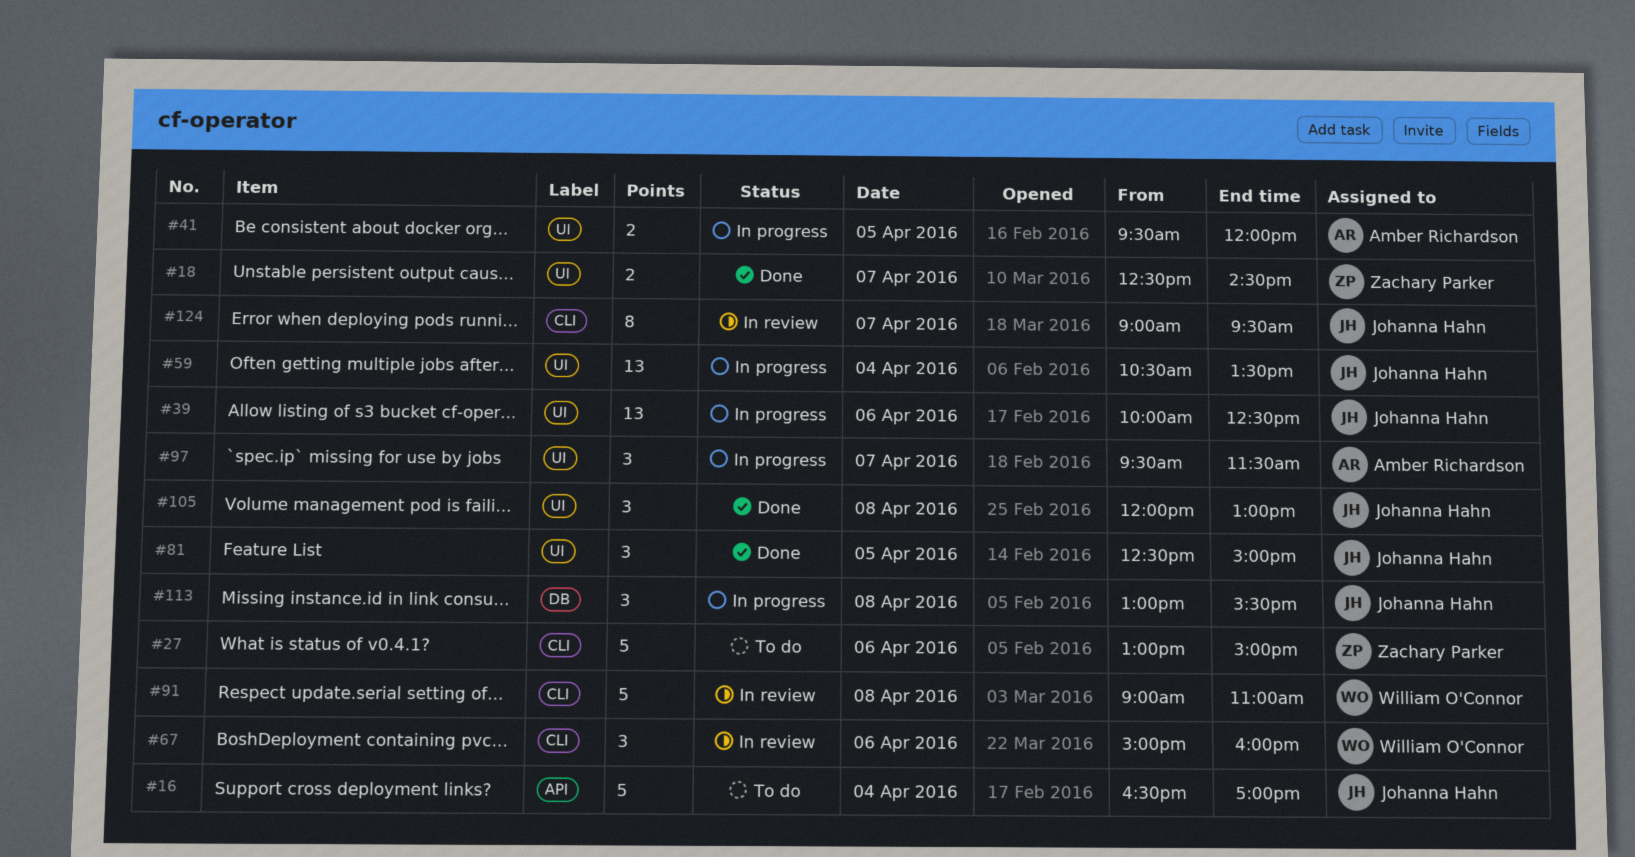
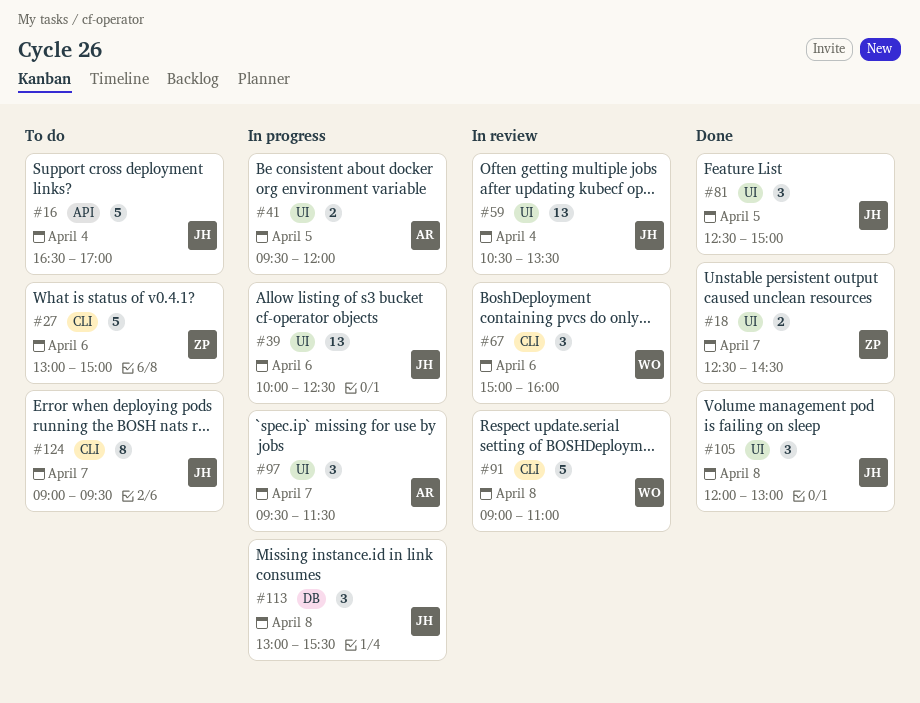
#59, status: In progress -> In review
#124, status: In review -> To do

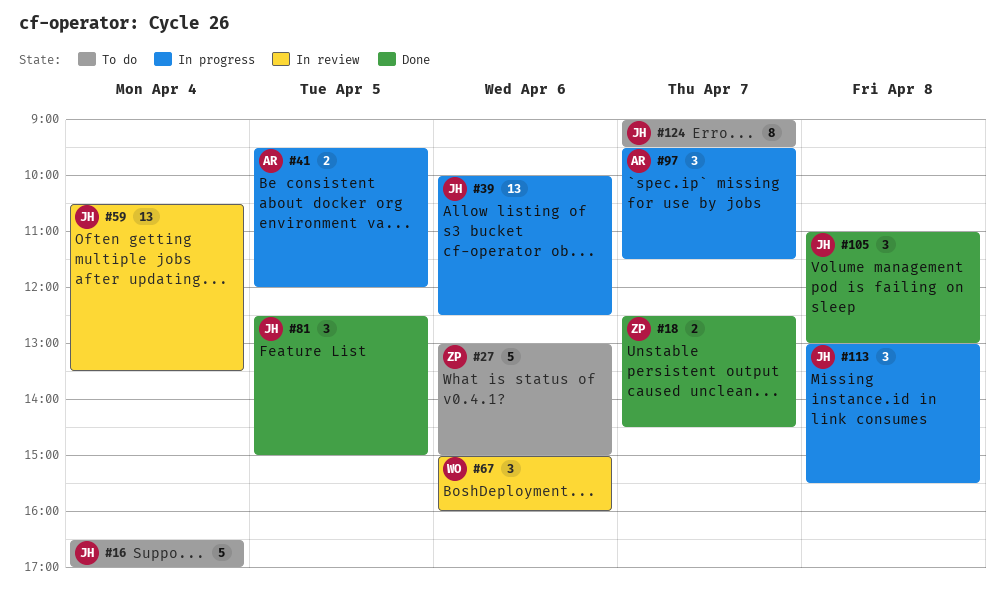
#91: present -> none
#105, begins: 12:00 -> 11:00

